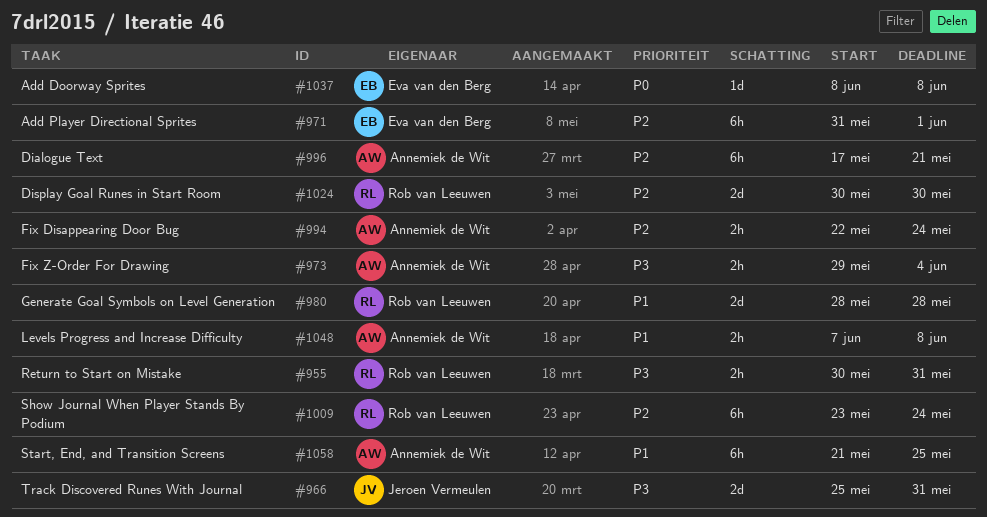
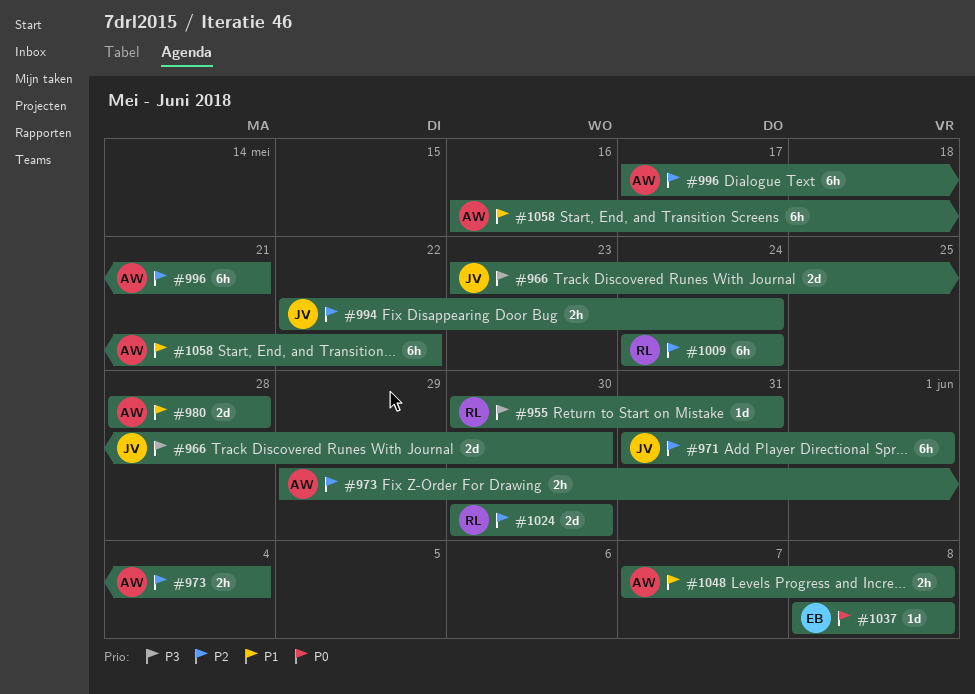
#955, estimate: 2h -> 1d
#966, start: May 25 -> May 23
#966, due: May 31 -> May 30
#971, owner: Eva van den Berg -> Jeroen Vermeulen
#973, priority: P3 -> P2
#980, owner: Rob van Leeuwen -> Annemiek de Wit
#994, owner: Annemiek de Wit -> Jeroen Vermeulen
#1009, start: May 23 -> May 24
#1058, start: May 21 -> May 16
#1058, due: May 25 -> May 22

